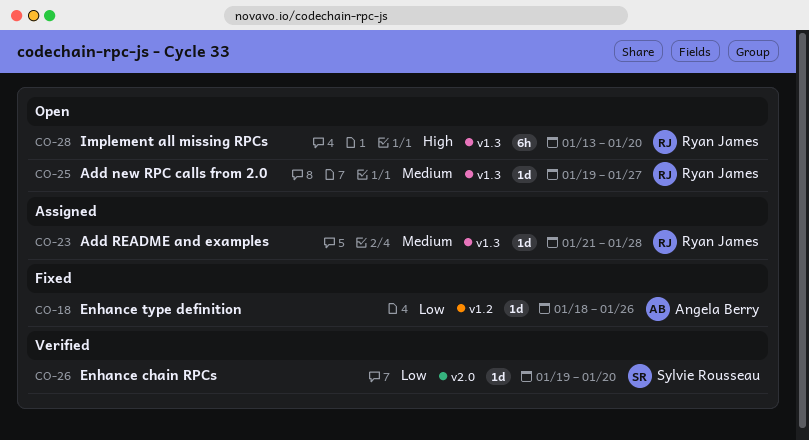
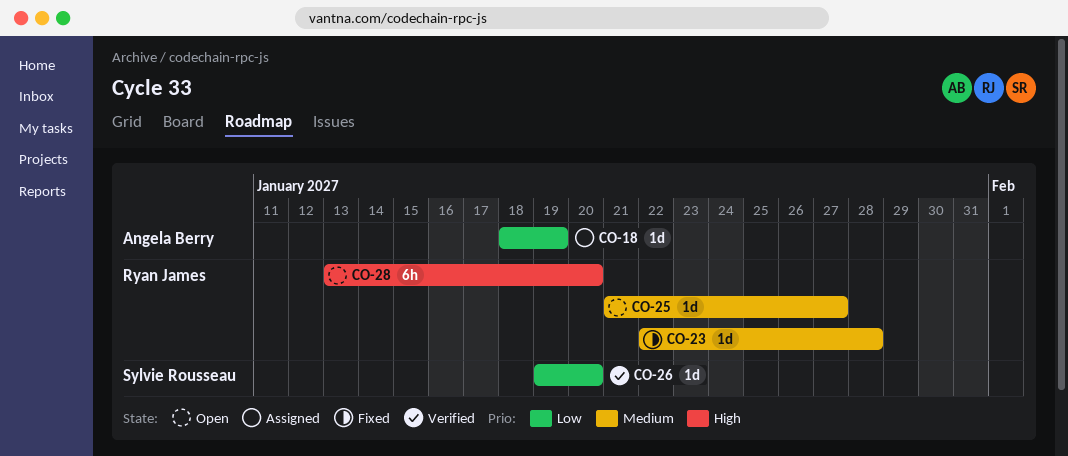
CO-18, status: Fixed -> Assigned
CO-18, due: Jan 26 -> Jan 19
CO-23, status: Assigned -> Fixed
CO-23, start: Jan 21 -> Jan 22
CO-25, start: Jan 19 -> Jan 21

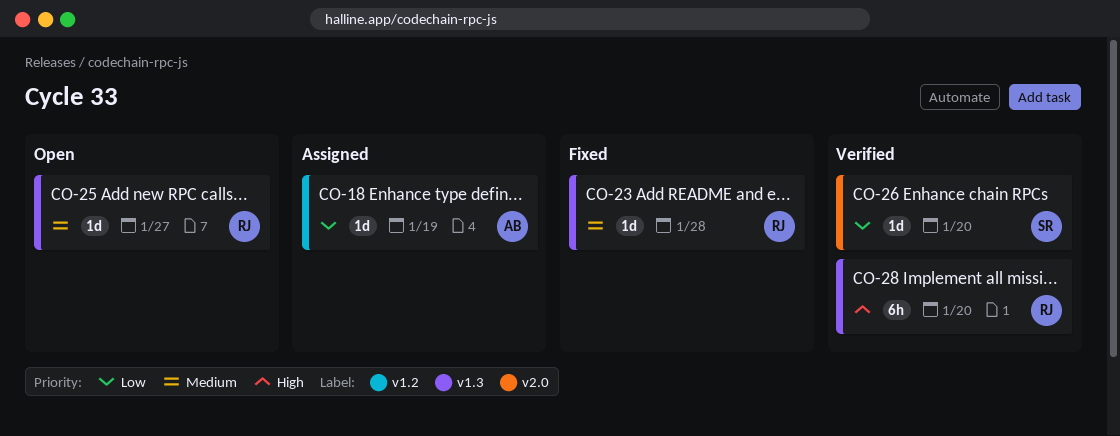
CO-28, status: Open -> Verified

